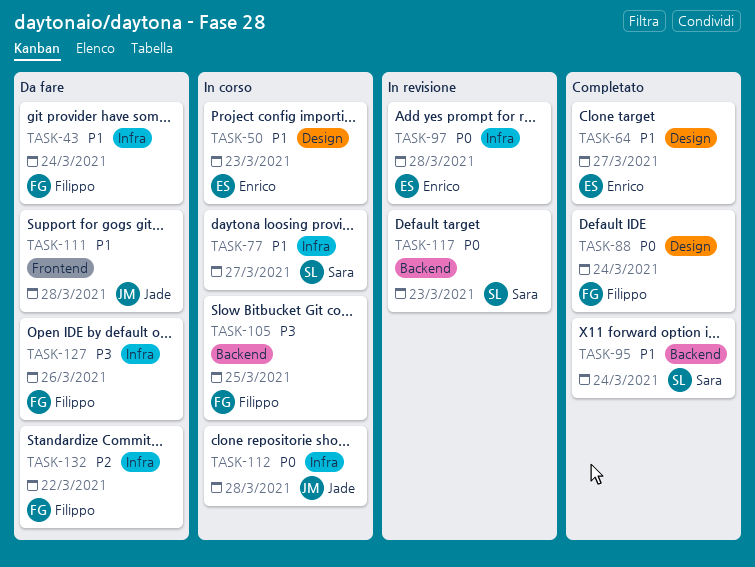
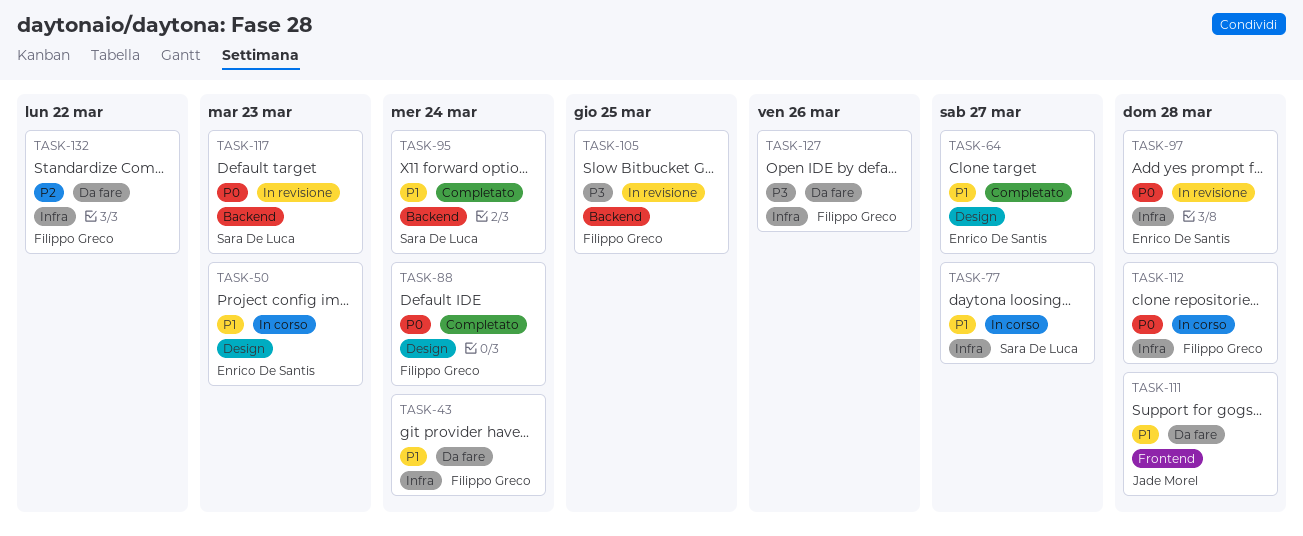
TASK-105, status: In corso -> In revisione
TASK-112, owner: Jade Morel -> Filippo Greco

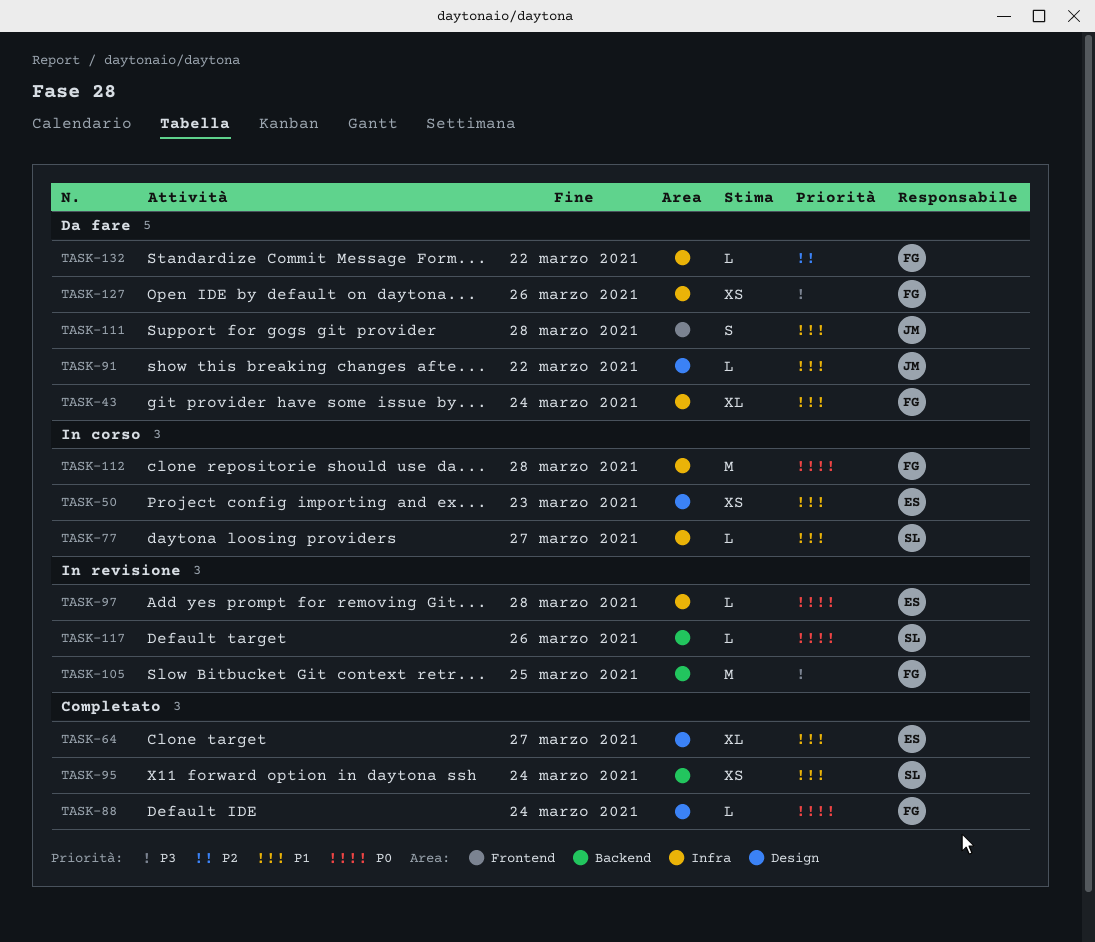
TASK-91: none -> present
TASK-117, due: Mar 23 -> Mar 26

